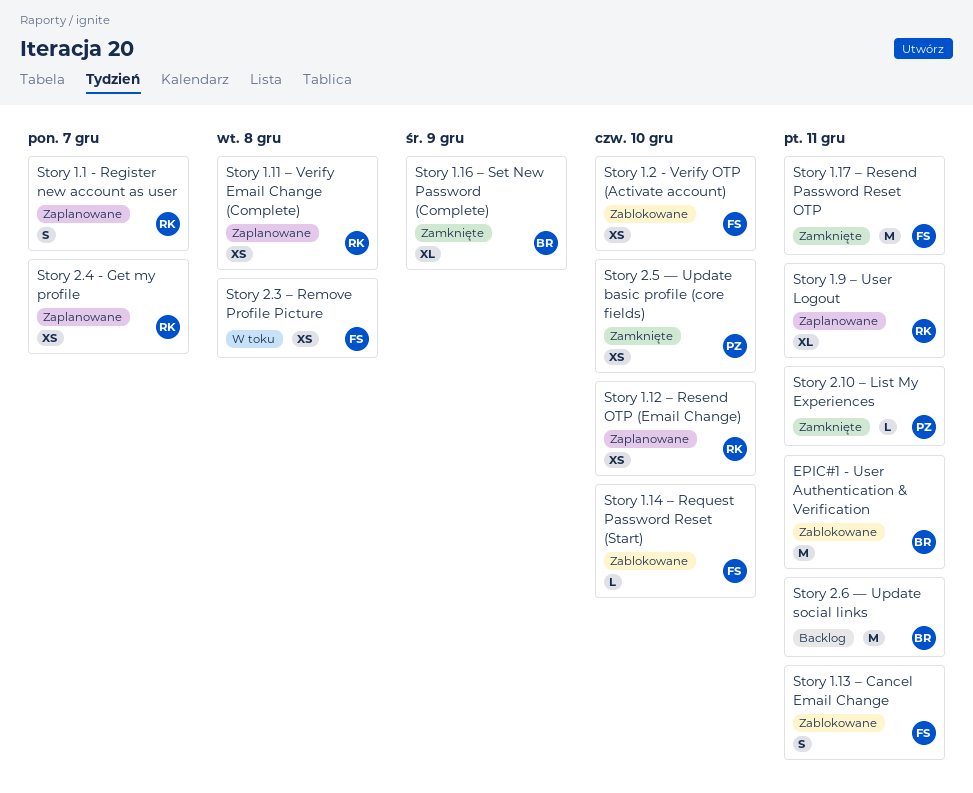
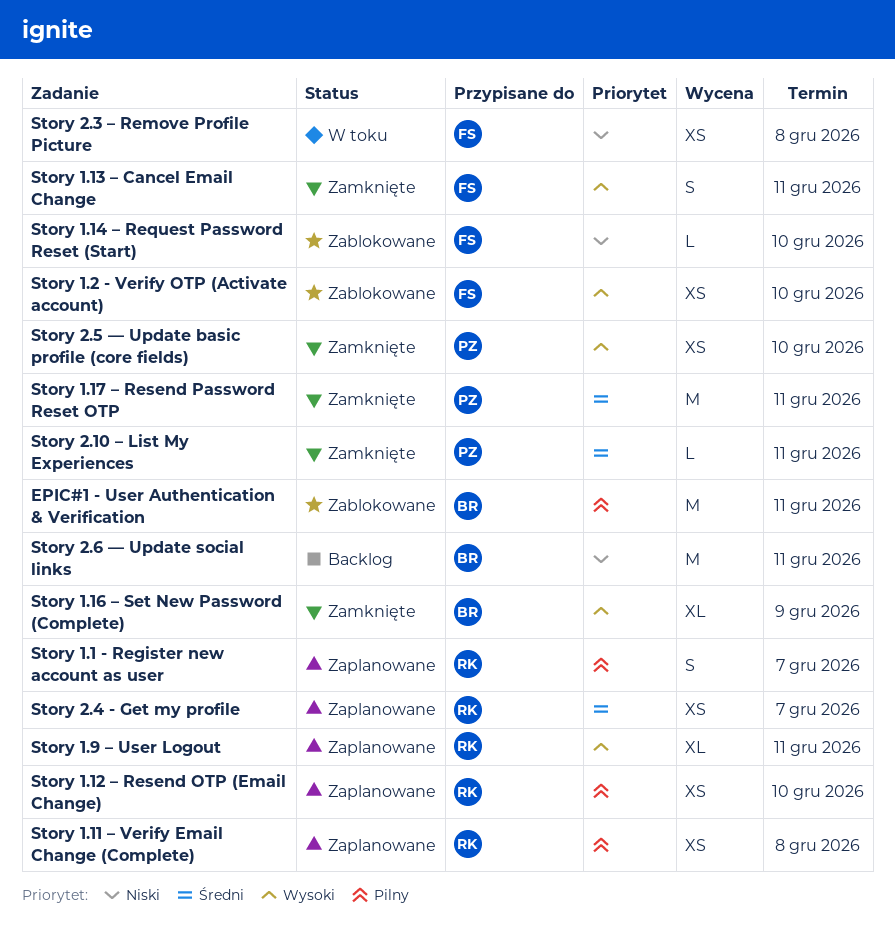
Story 1.13 – Cancel Email Change, status: Zablokowane -> Zamknięte
Story 1.17 – Resend Password Reset OTP, owner: FS -> PZ

